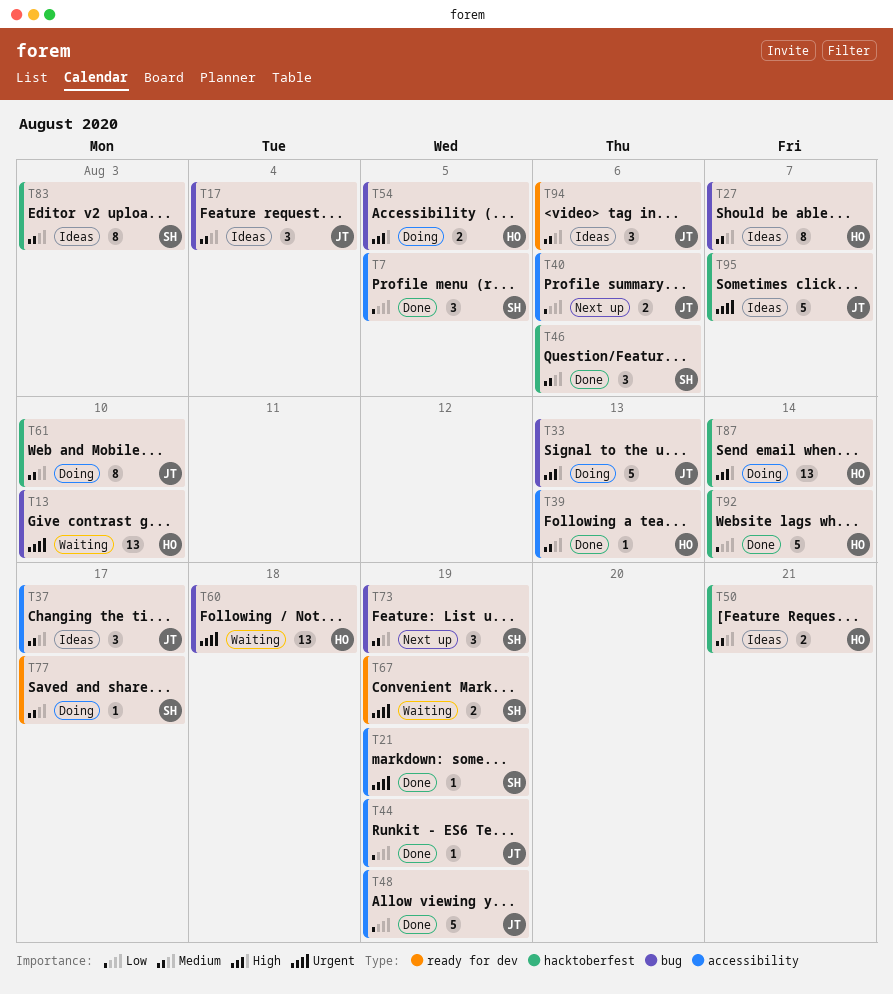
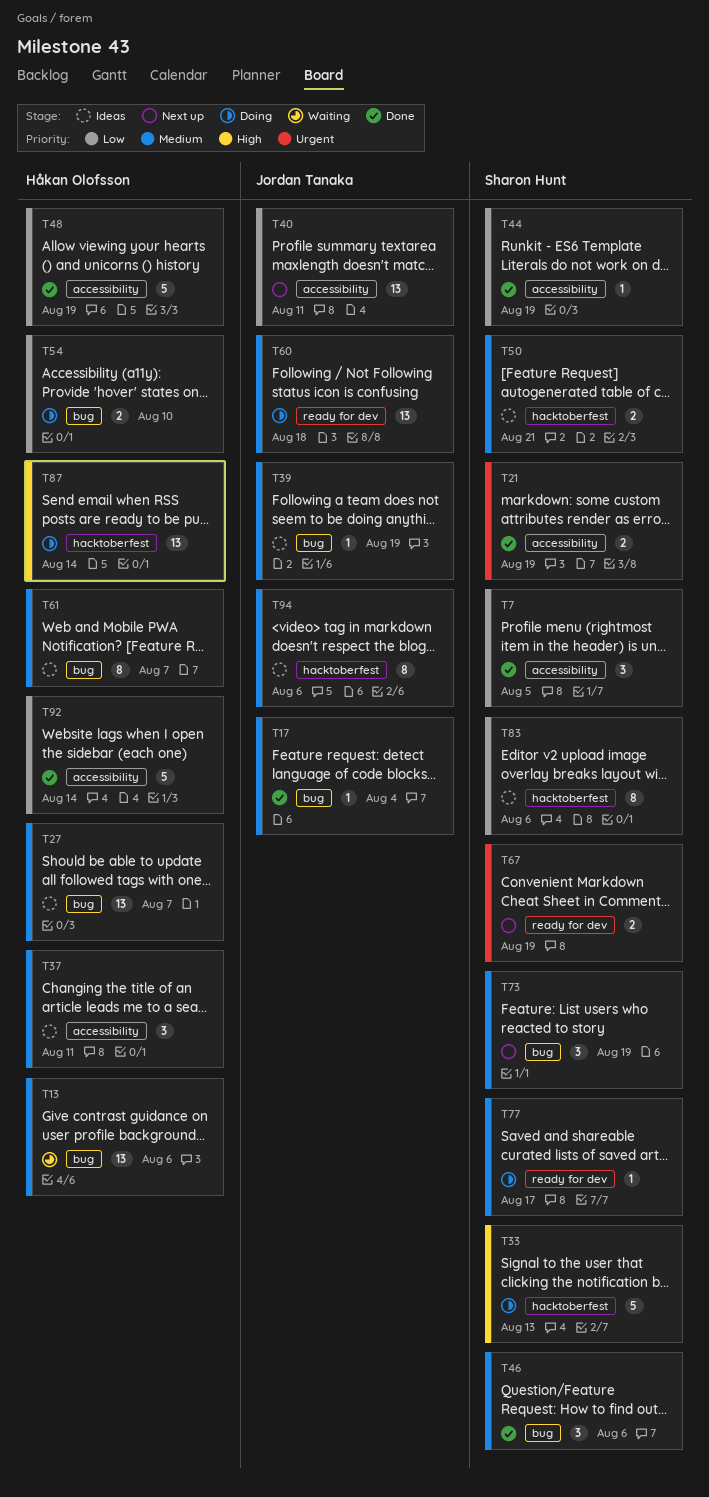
T13, priority: Urgent -> Medium
T13, due: Aug 10 -> Aug 6
T17, status: Ideas -> Done
T17, estimate: 3 -> 1
T21, estimate: 1 -> 2
T27, estimate: 8 -> 13
T33, owner: Jordan Tanaka -> Sharon Hunt
T33, label: bug -> hacktoberfest
T37, owner: Jordan Tanaka -> Håkan Olofsson
T37, due: Aug 17 -> Aug 11
T39, status: Done -> Ideas
T39, owner: Håkan Olofsson -> Jordan Tanaka
T39, label: accessibility -> bug
T39, due: Aug 13 -> Aug 19
T40, estimate: 2 -> 13
T40, due: Aug 6 -> Aug 11
T44, owner: Jordan Tanaka -> Sharon Hunt
T46, label: hacktoberfest -> bug
T48, owner: Jordan Tanaka -> Håkan Olofsson
T50, owner: Håkan Olofsson -> Sharon Hunt
T54, priority: High -> Low
T54, due: Aug 5 -> Aug 10
T60, status: Waiting -> Doing
T60, owner: Håkan Olofsson -> Jordan Tanaka
T60, priority: Urgent -> Medium
T60, label: bug -> ready for dev
T61, status: Doing -> Ideas
T61, owner: Jordan Tanaka -> Håkan Olofsson
T61, label: hacktoberfest -> bug
T61, due: Aug 10 -> Aug 7
T67, status: Waiting -> Next up
T83, priority: Medium -> Low
T83, due: Aug 3 -> Aug 6
T92, label: hacktoberfest -> accessibility
T94, label: ready for dev -> hacktoberfest
T94, estimate: 3 -> 8
T95: present -> none

